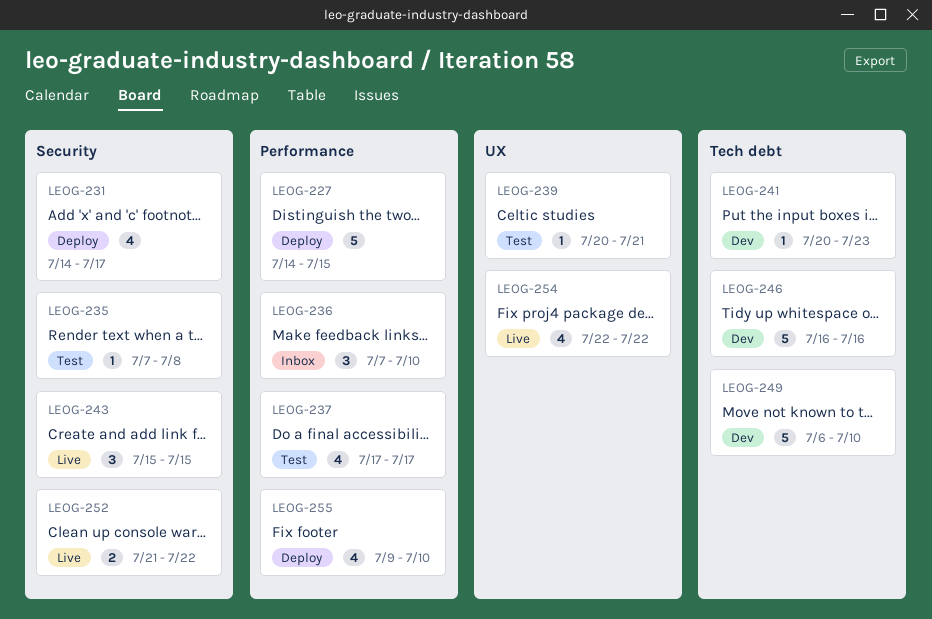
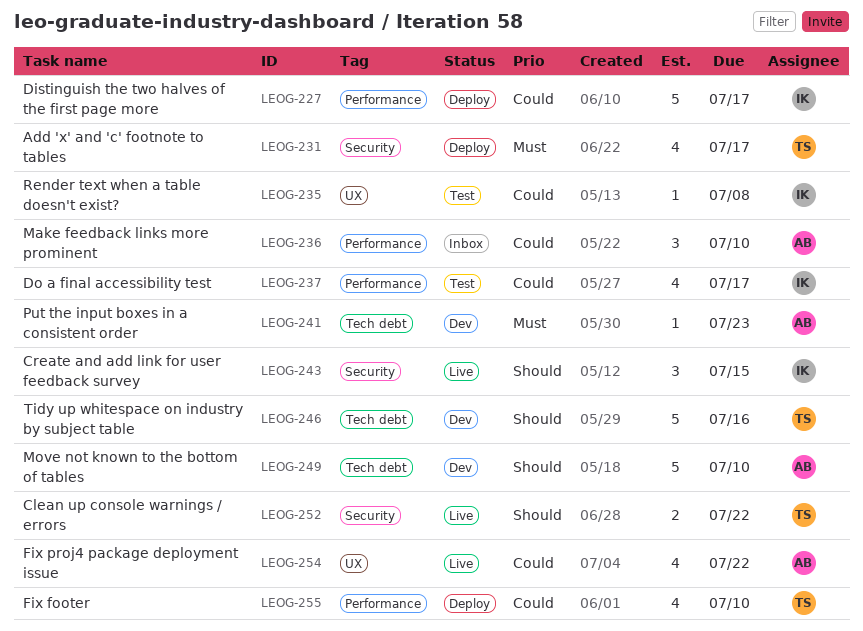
LEOG-227, due: Jul 15 -> Jul 17
LEOG-235, label: Security -> UX
LEOG-239: present -> none

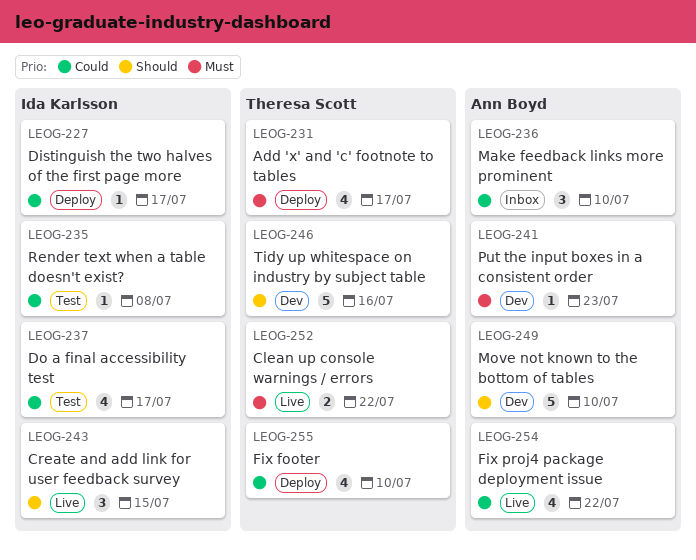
LEOG-227, estimate: 5 -> 1
LEOG-252, priority: Should -> Must

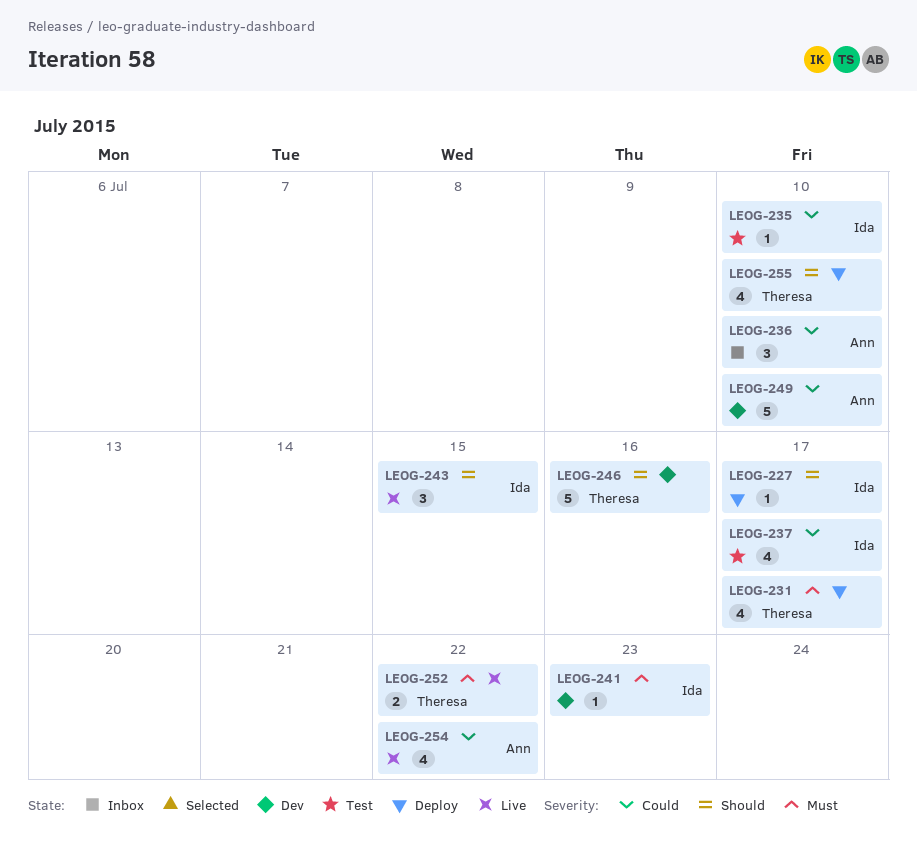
LEOG-227, priority: Could -> Should
LEOG-235, due: Jul 8 -> Jul 10
LEOG-241, owner: Ann Boyd -> Ida Karlsson
LEOG-249, priority: Should -> Could
LEOG-255, priority: Could -> Should

